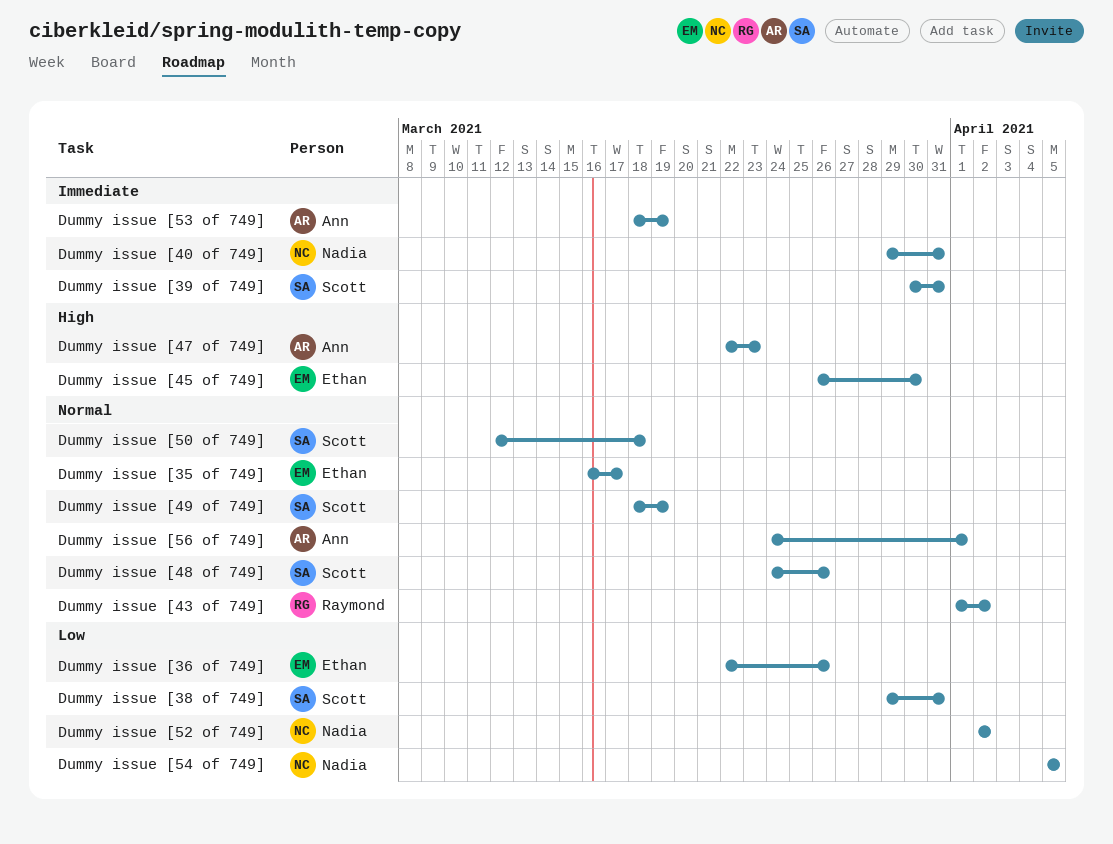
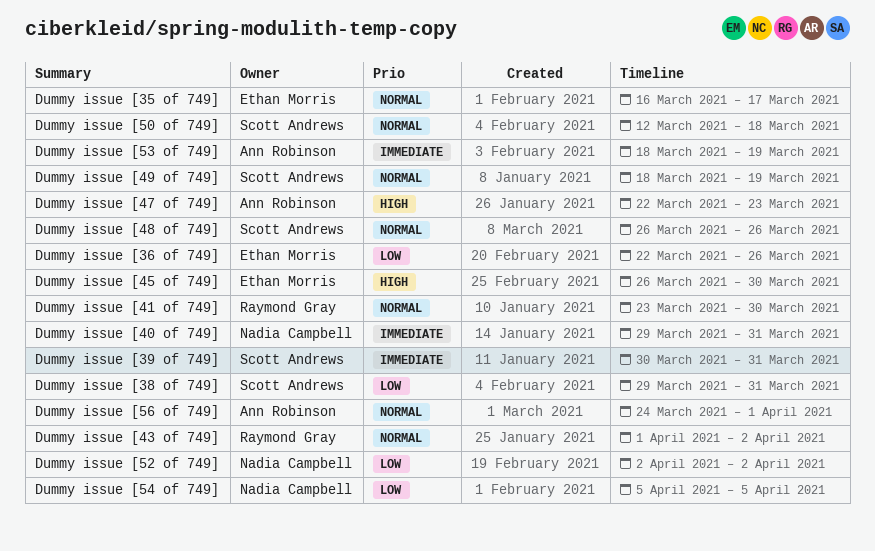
Dummy issue [41 of 749]: none -> present
Dummy issue [48 of 749], start: Mar 24 -> Mar 26

